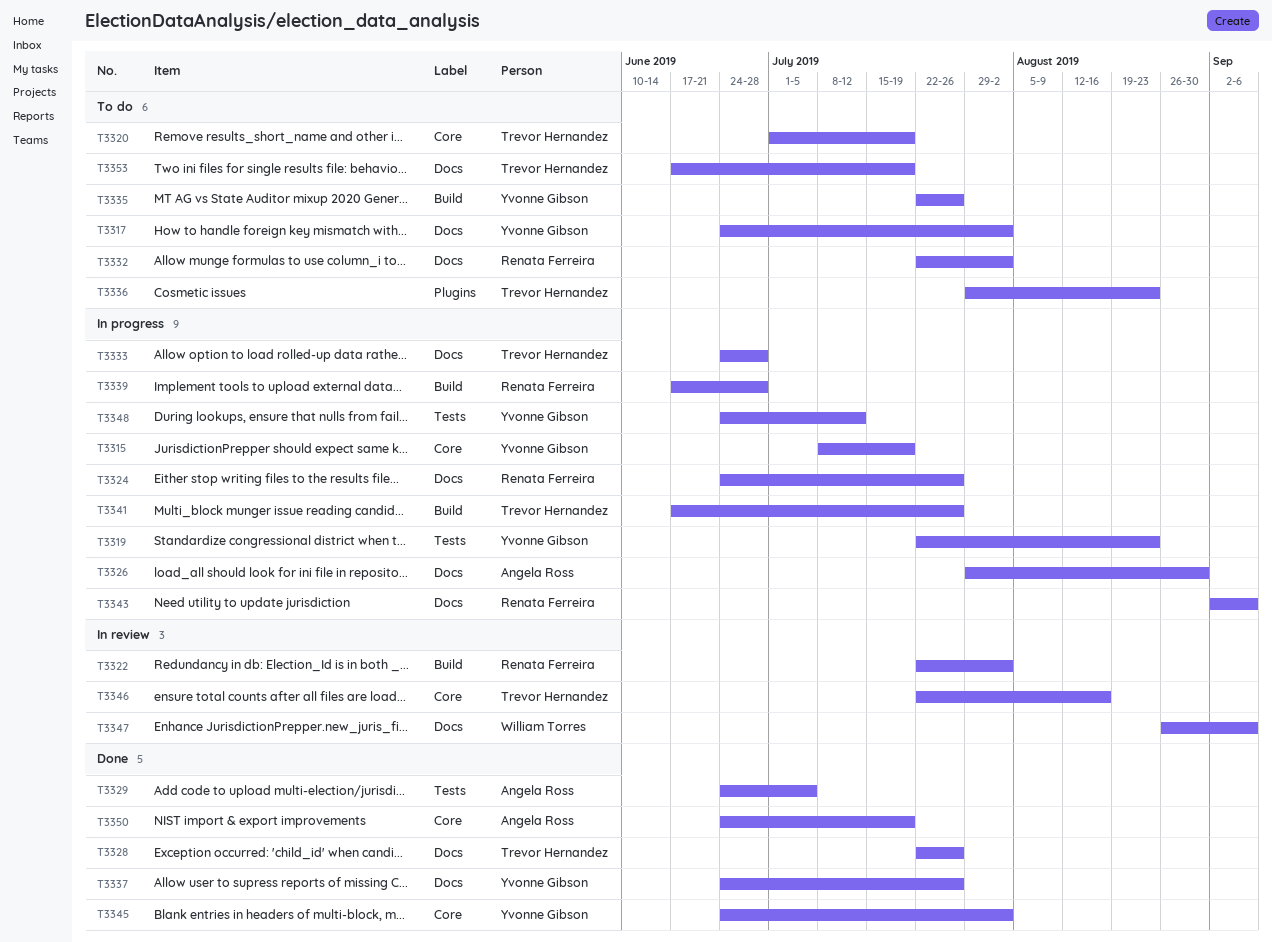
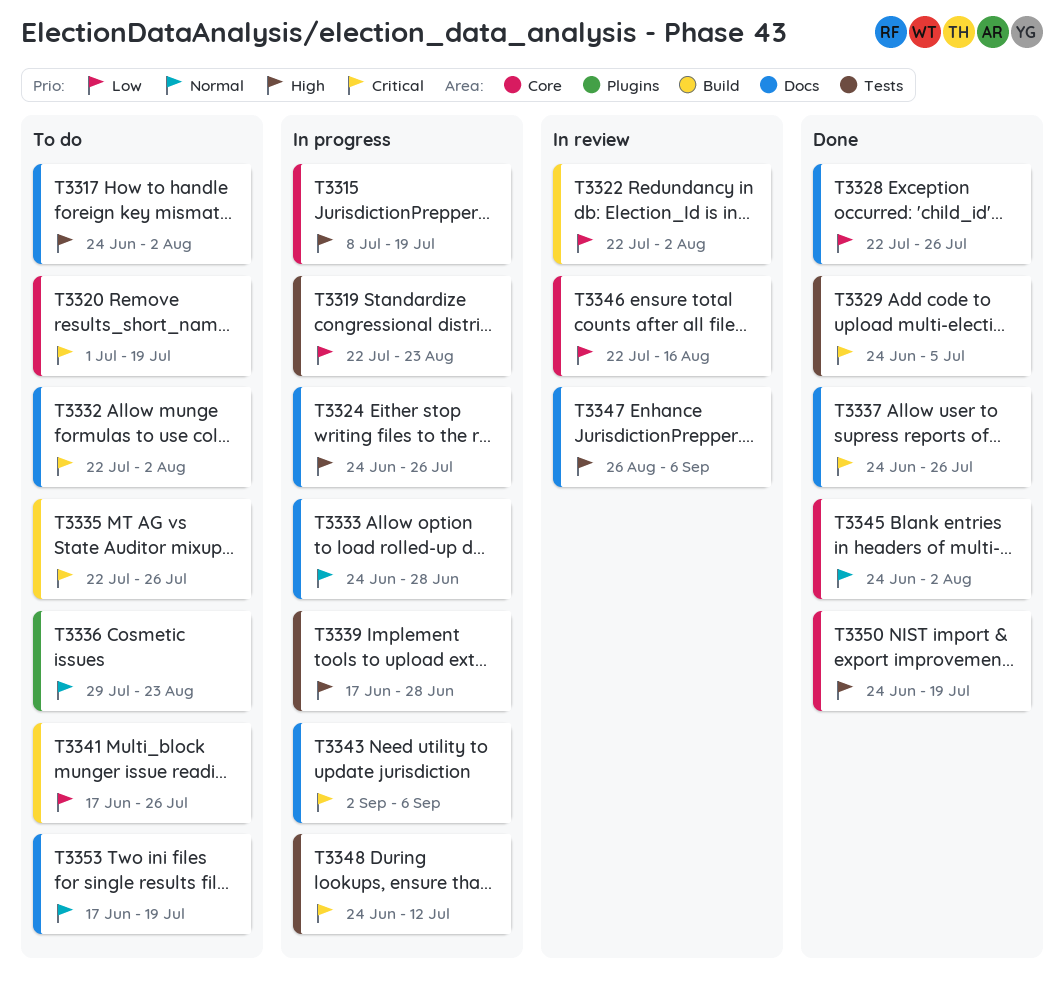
T3326: present -> none
T3339, label: Build -> Tests
T3341, status: In progress -> To do

